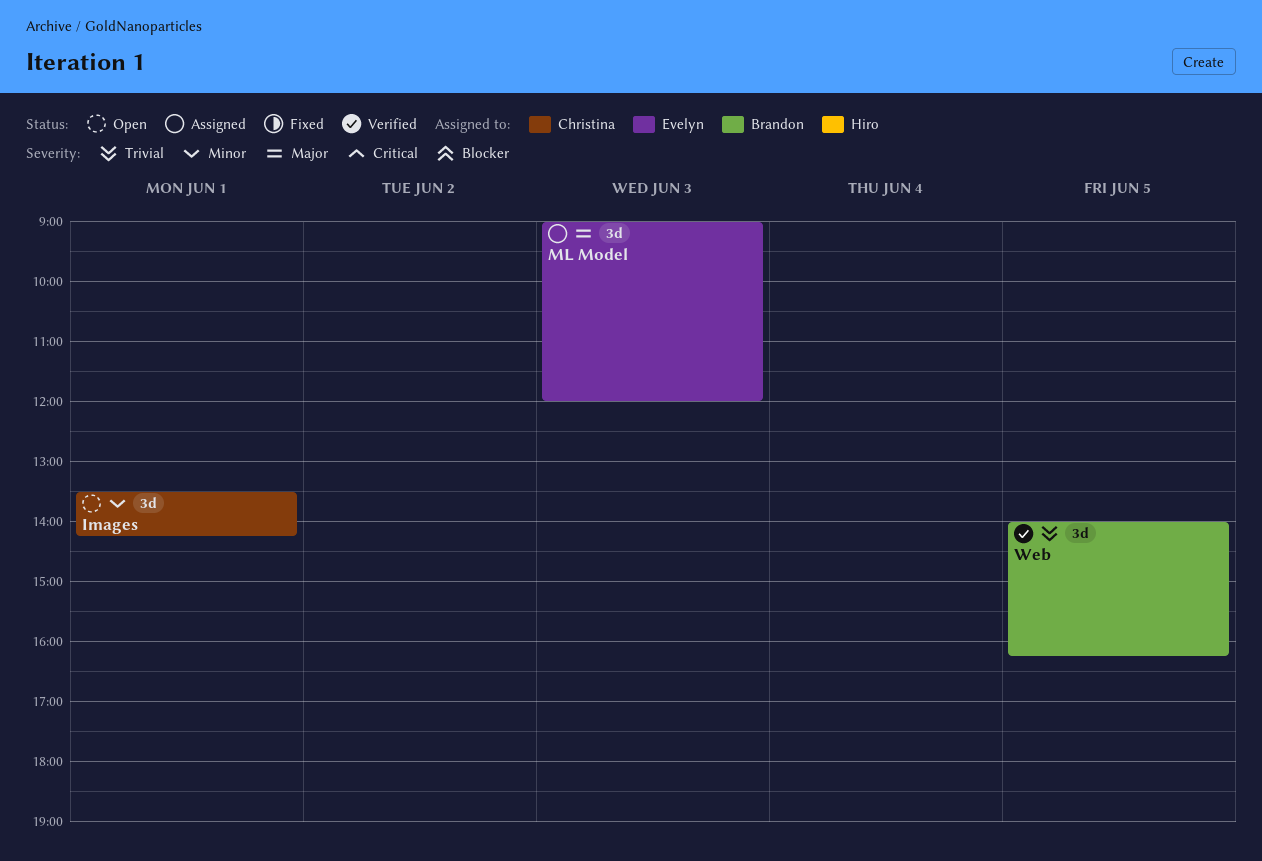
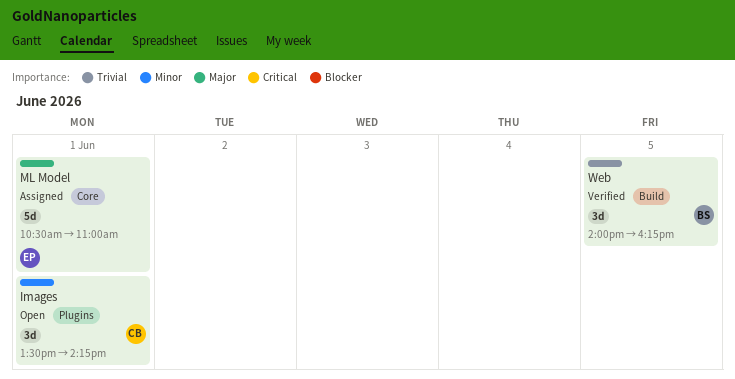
ML Model, estimate: 3d -> 5d
ML Model, day: Jun 3 -> Jun 1
ML Model, begins: 09:00 -> 10:30
ML Model, ends: 12:00 -> 11:00

